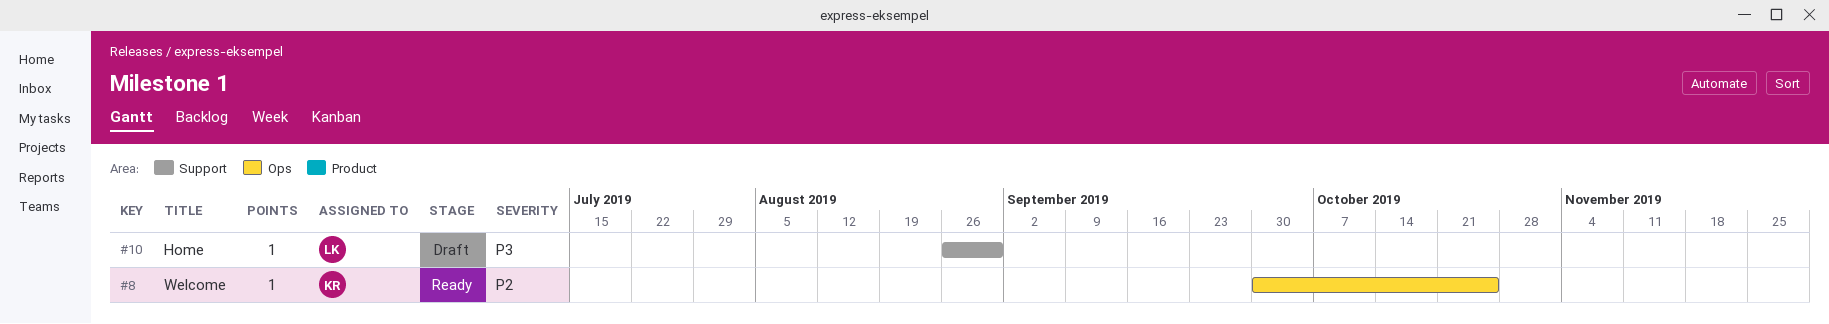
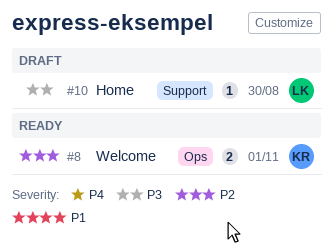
#8, estimate: 1 -> 2
#8, due: Oct 25 -> Nov 1

